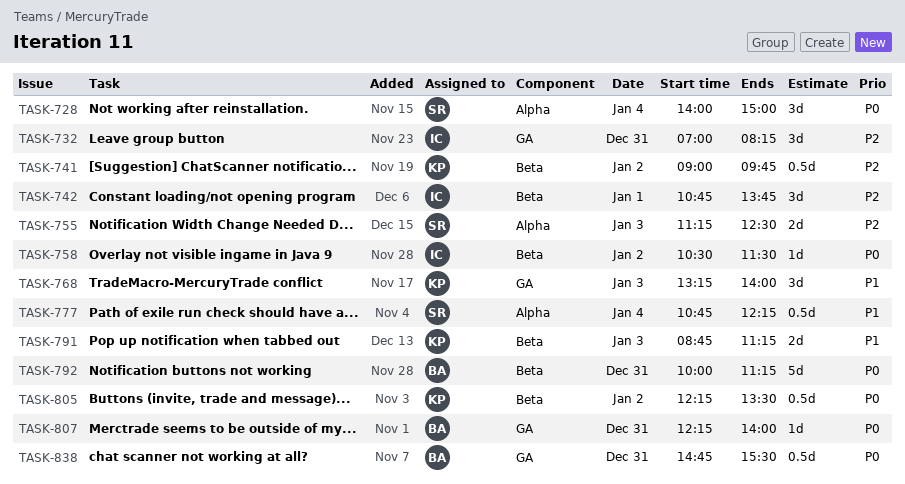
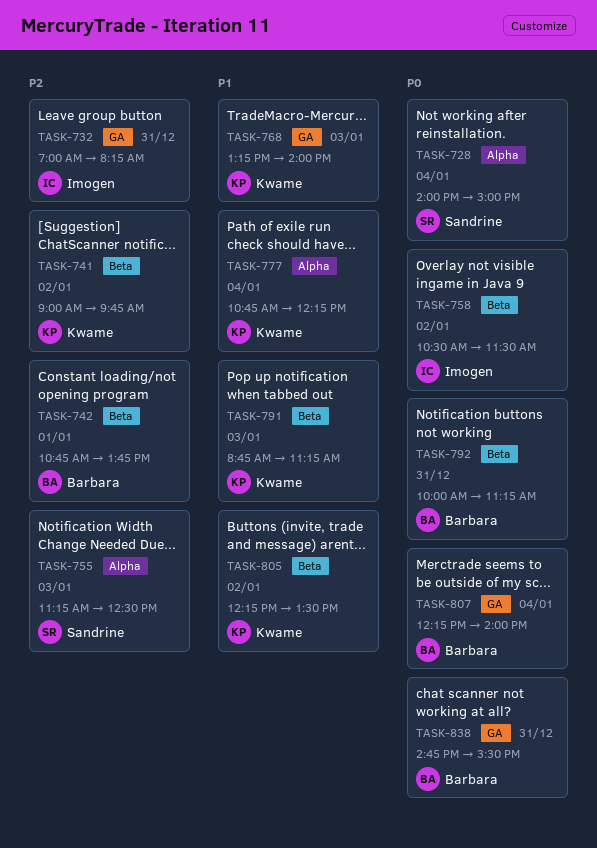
TASK-742, owner: Imogen -> Barbara
TASK-777, owner: Sandrine -> Kwame
TASK-805, priority: P0 -> P1
TASK-807, day: Dec 31 -> Jan 4

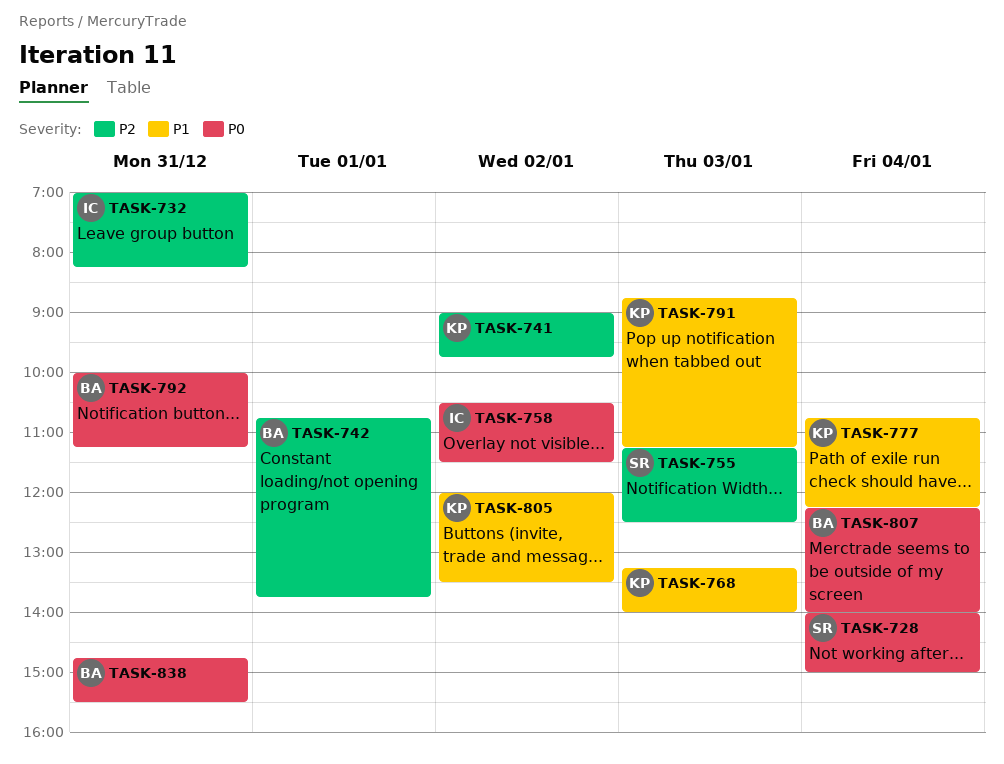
TASK-805, begins: 12:15 -> 12:00

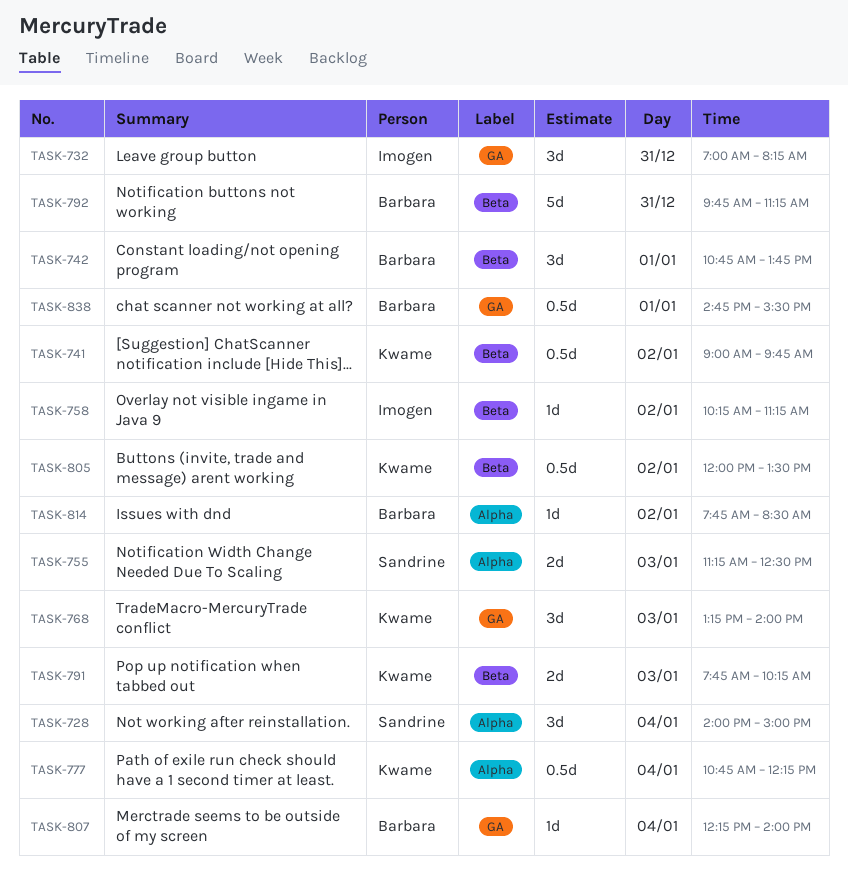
TASK-758, begins: 10:30 -> 10:15
TASK-758, ends: 11:30 -> 11:15
TASK-791, begins: 08:45 -> 07:45
TASK-791, ends: 11:15 -> 10:15
TASK-792, begins: 10:00 -> 09:45
TASK-814: none -> present
TASK-838, day: Dec 31 -> Jan 1

